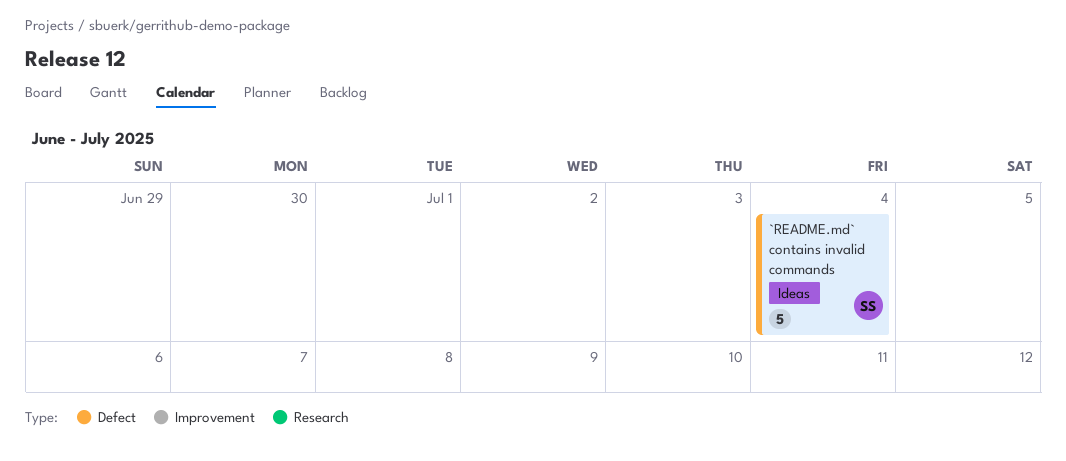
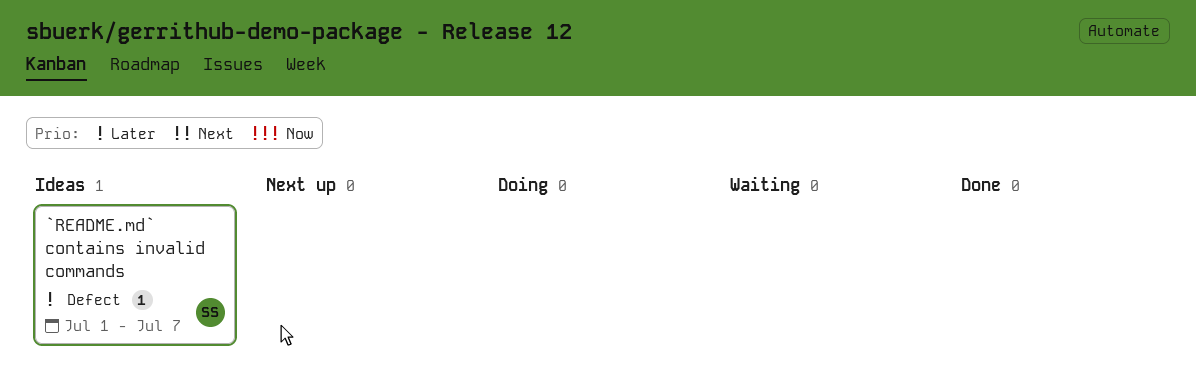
`README.md` contains invalid commands, estimate: 5 -> 1
`README.md` contains invalid commands, due: Jul 4 -> Jul 7

